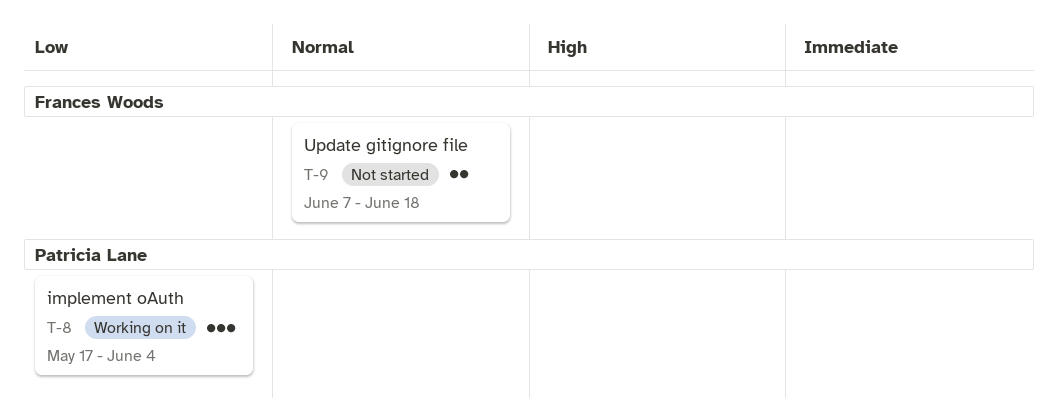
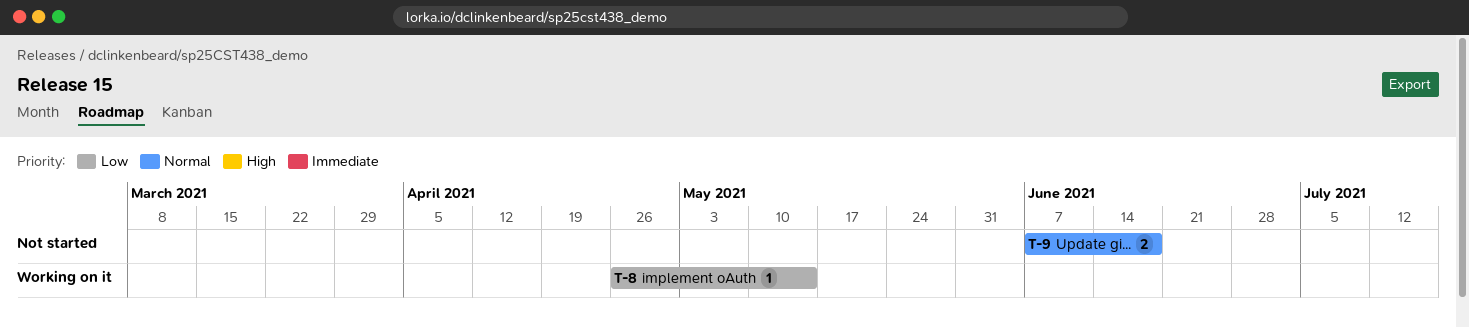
T-8, estimate: 3 -> 1
T-8, start: May 17 -> Apr 26
T-8, due: Jun 4 -> May 14

